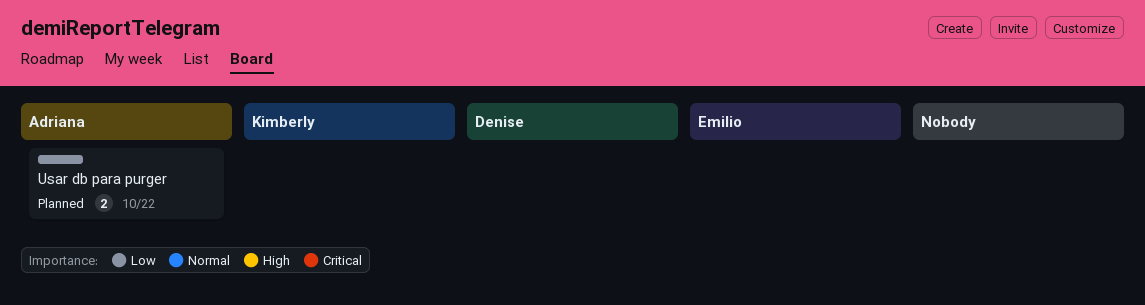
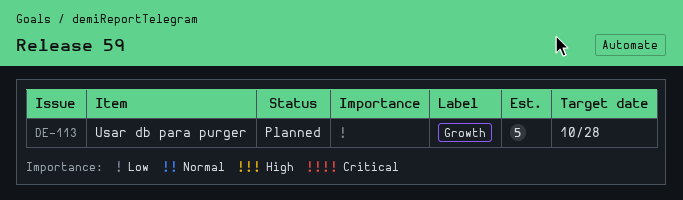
Usar db para purger, estimate: 2 -> 5
Usar db para purger, due: Oct 22 -> Oct 28

